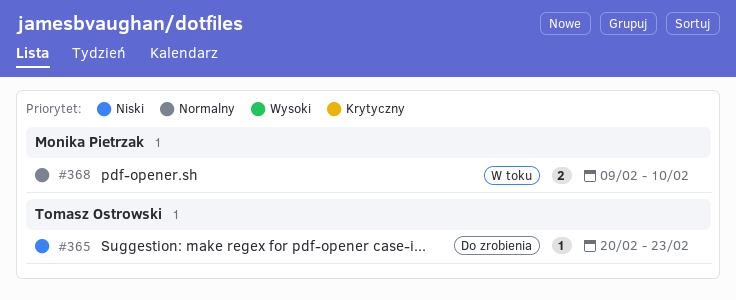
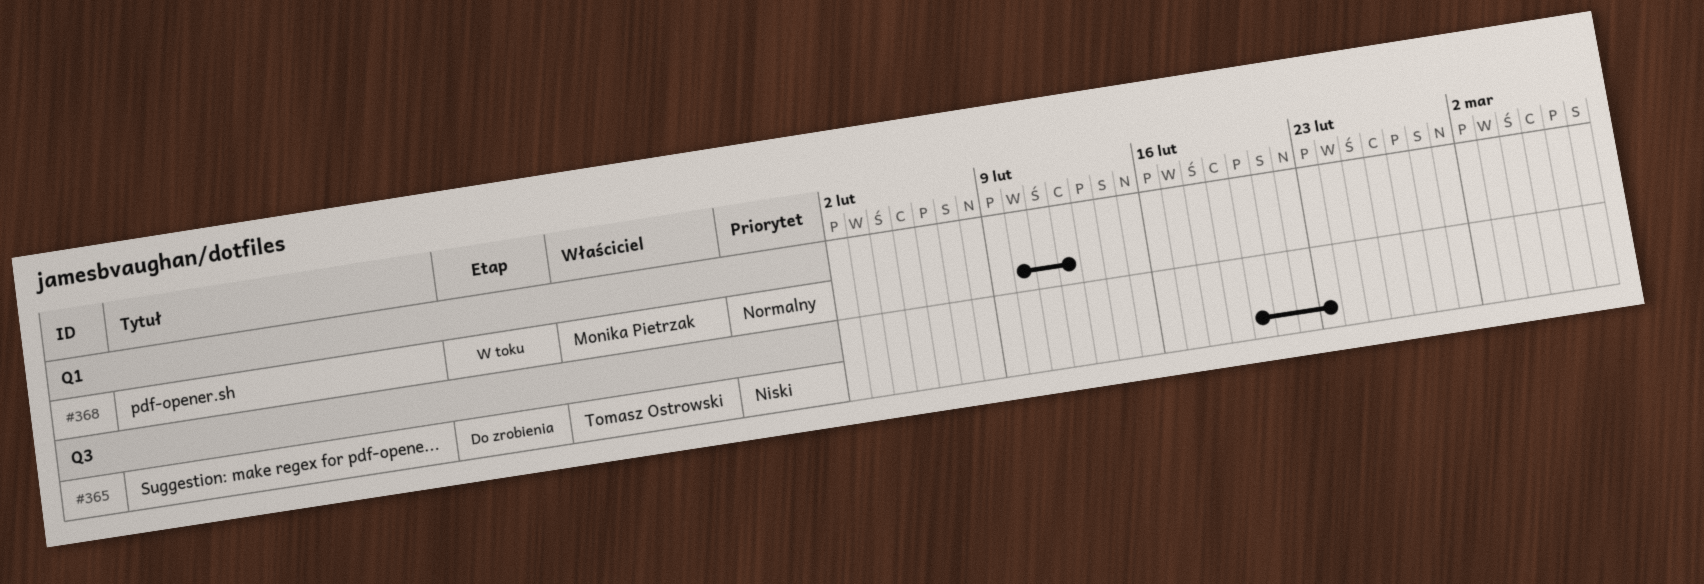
#368, start: Feb 9 -> Feb 10
#368, due: Feb 10 -> Feb 12

